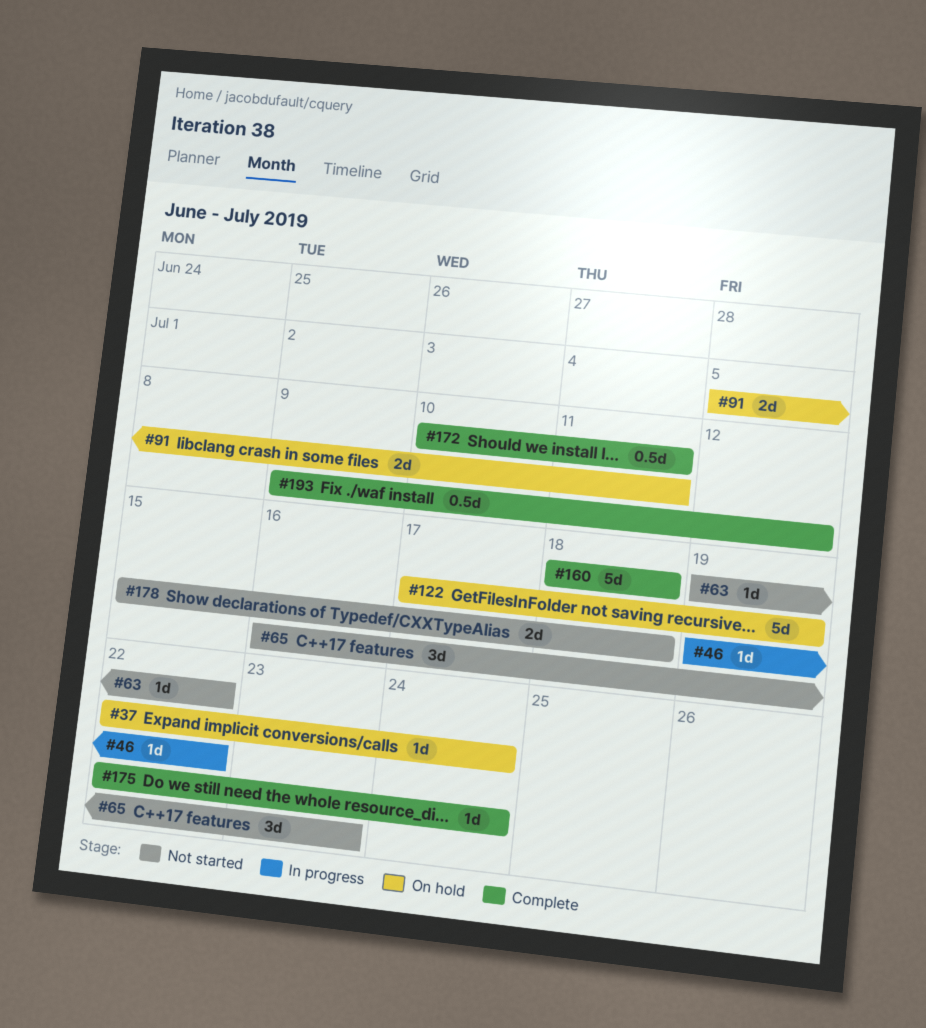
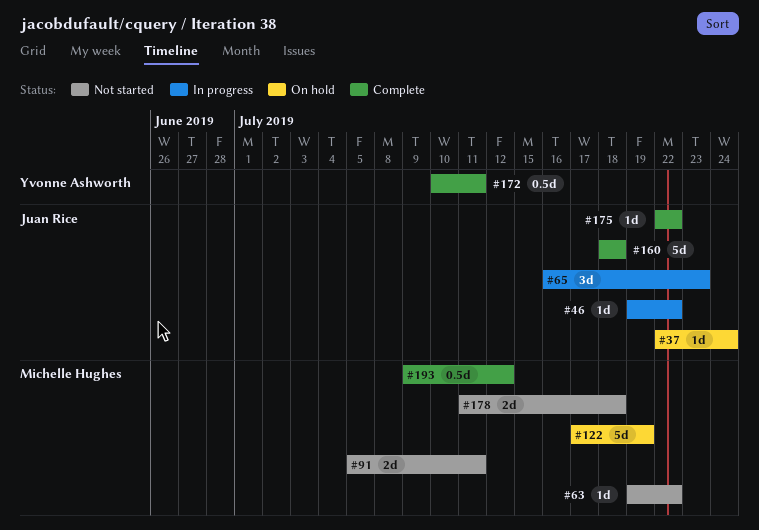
#65, status: Not started -> In progress
#91, status: On hold -> Not started
#175, due: Jul 24 -> Jul 22
#178, start: Jul 15 -> Jul 11

